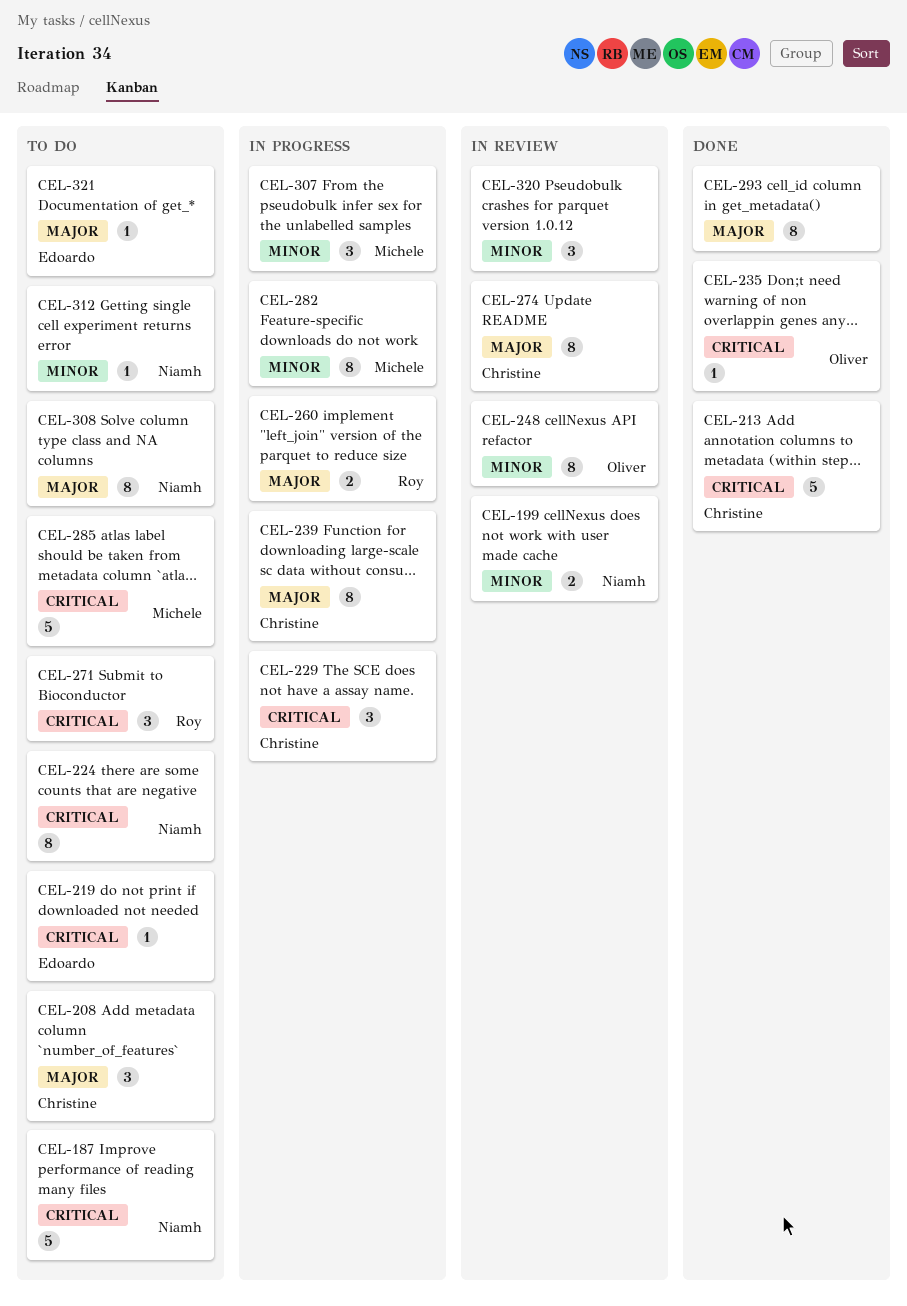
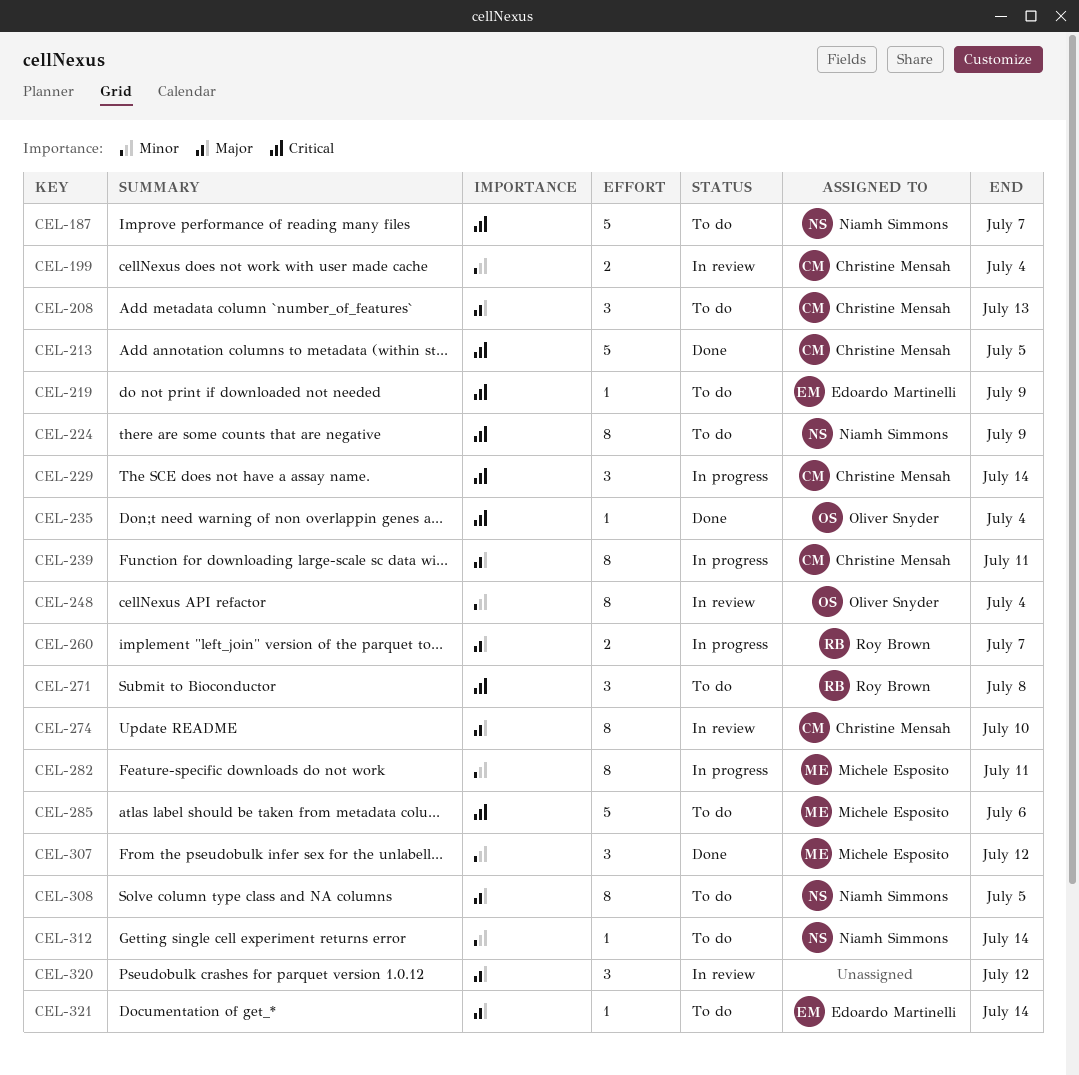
CEL-199, owner: Niamh Simmons -> Christine Mensah
CEL-293: present -> none
CEL-307, status: In progress -> Done
CEL-320, priority: Minor -> Major

